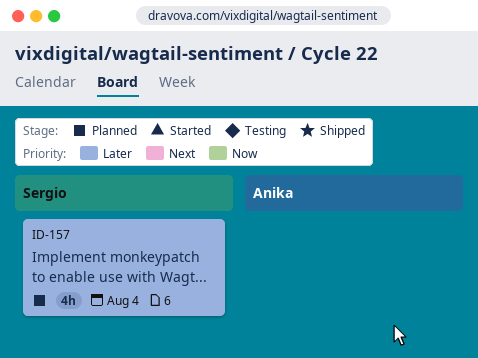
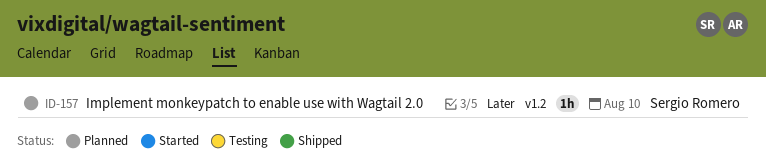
ID-157, estimate: 4h -> 1h
ID-157, due: Aug 4 -> Aug 10

